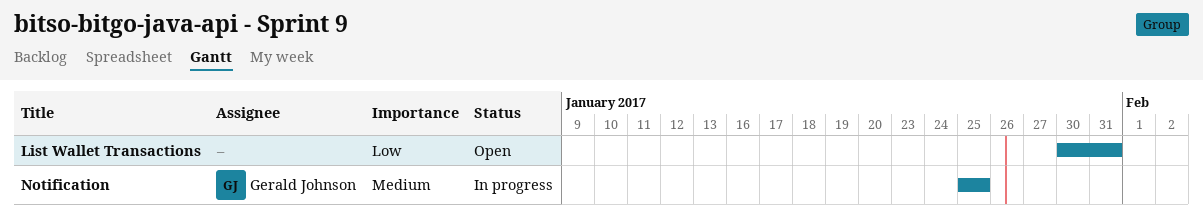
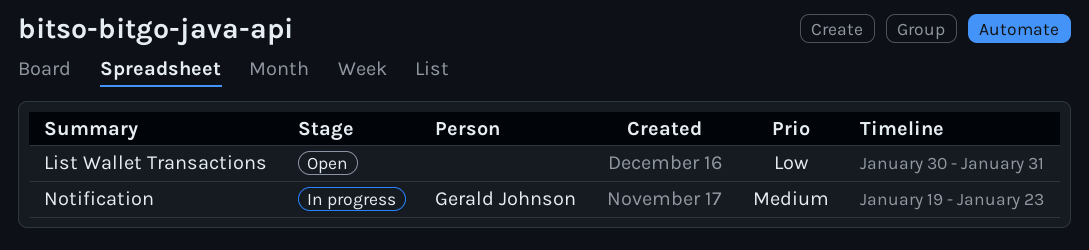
Notification, start: Jan 25 -> Jan 19
Notification, due: Jan 25 -> Jan 23

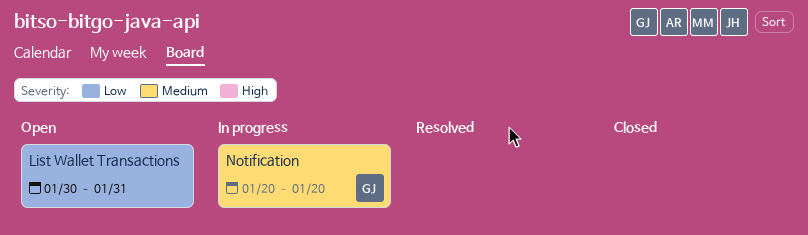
Notification, start: Jan 19 -> Jan 20
Notification, due: Jan 23 -> Jan 20

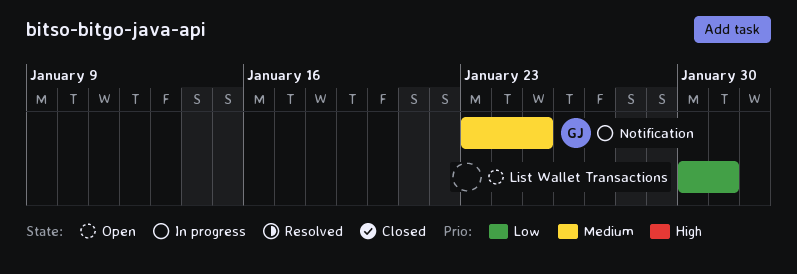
Notification, start: Jan 20 -> Jan 23
Notification, due: Jan 20 -> Jan 25

